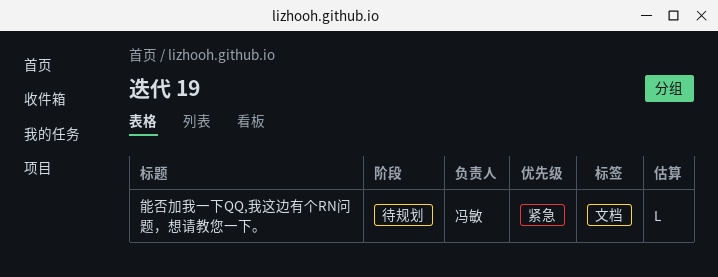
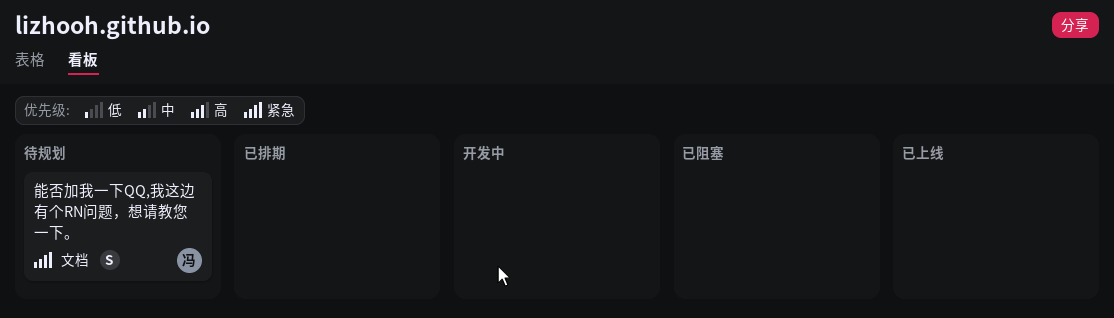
能否加我一下QQ,我这边有个RN问题，想请教您一下。, estimate: L -> S

